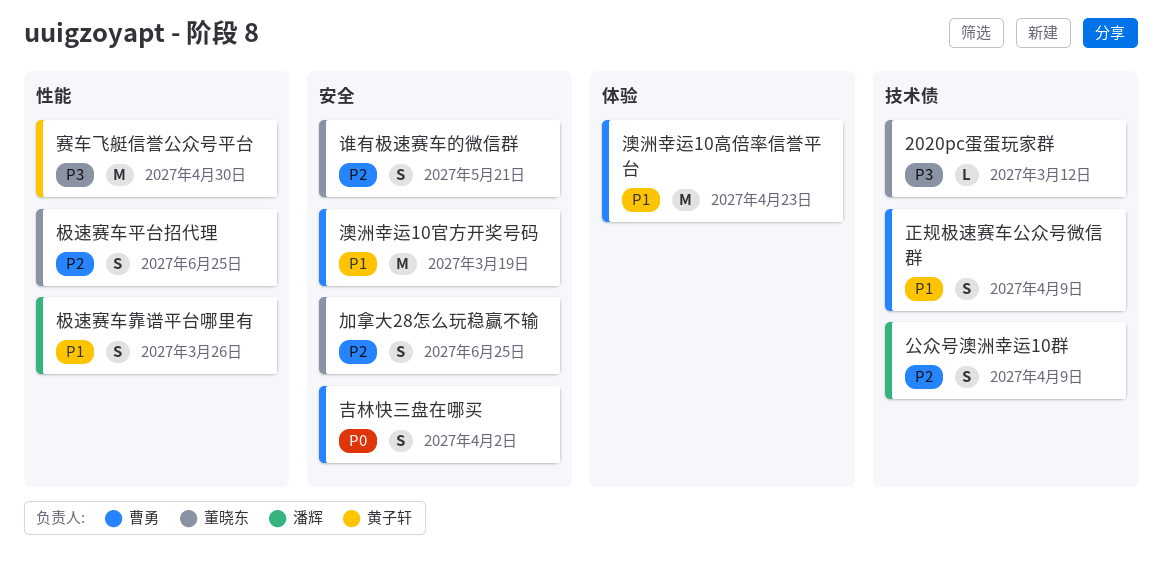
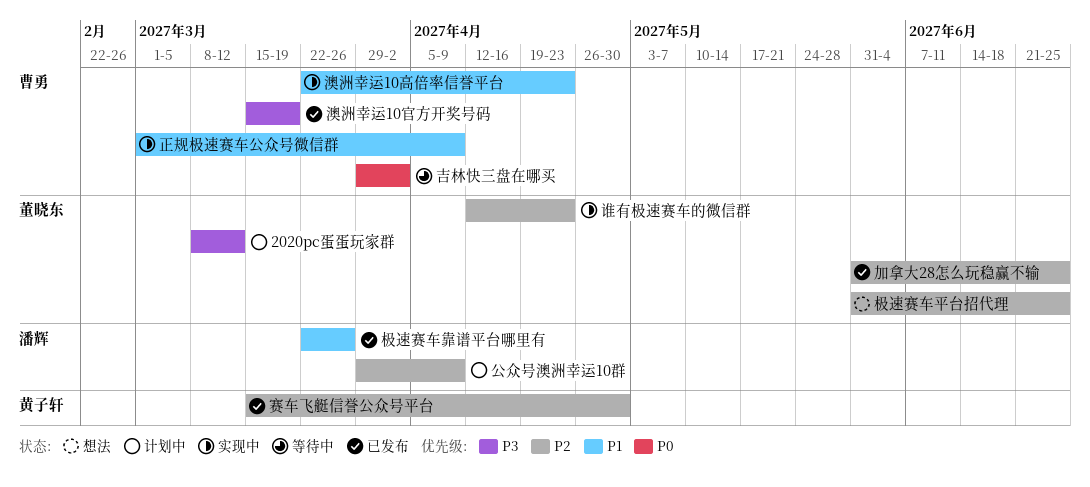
澳洲幸运10官方开奖号码, priority: P1 -> P3
谁有极速赛车的微信群, due: May 21 -> Apr 23
赛车飞艇信誉公众号平台, priority: P3 -> P2

